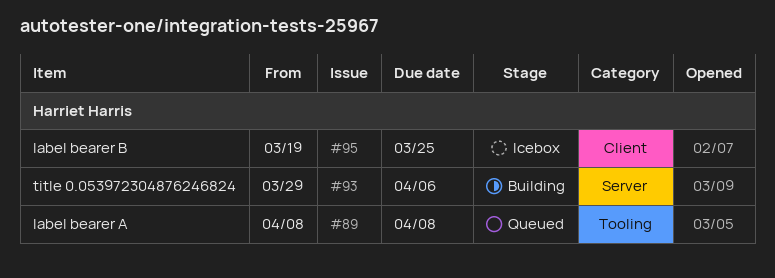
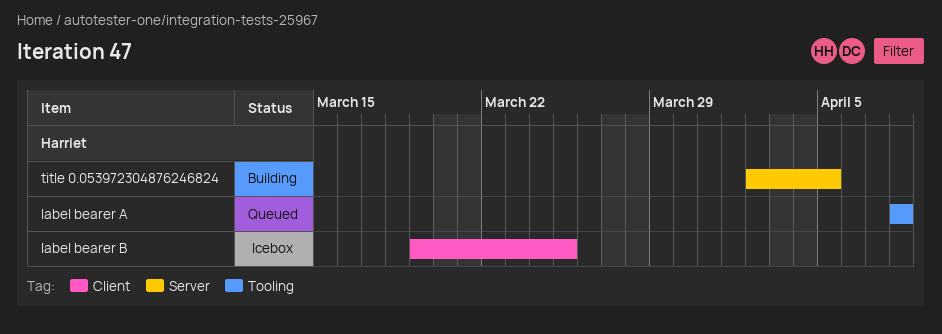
title 0.053972304876246824, start: Mar 29 -> Apr 2
title 0.053972304876246824, due: Apr 6 -> Apr 5

